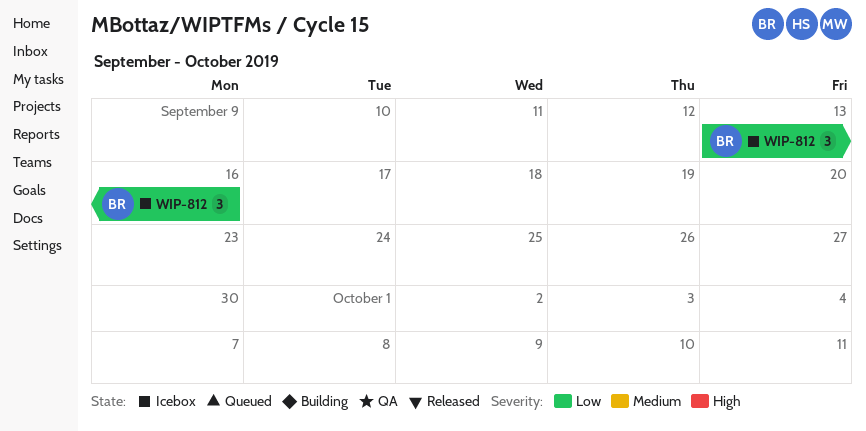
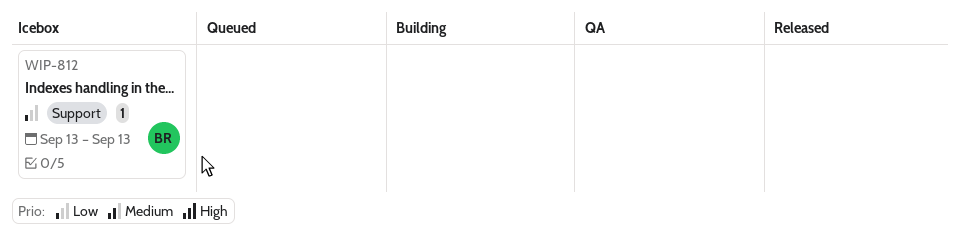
WIP-812, estimate: 3 -> 1
WIP-812, due: Sep 16 -> Sep 13

